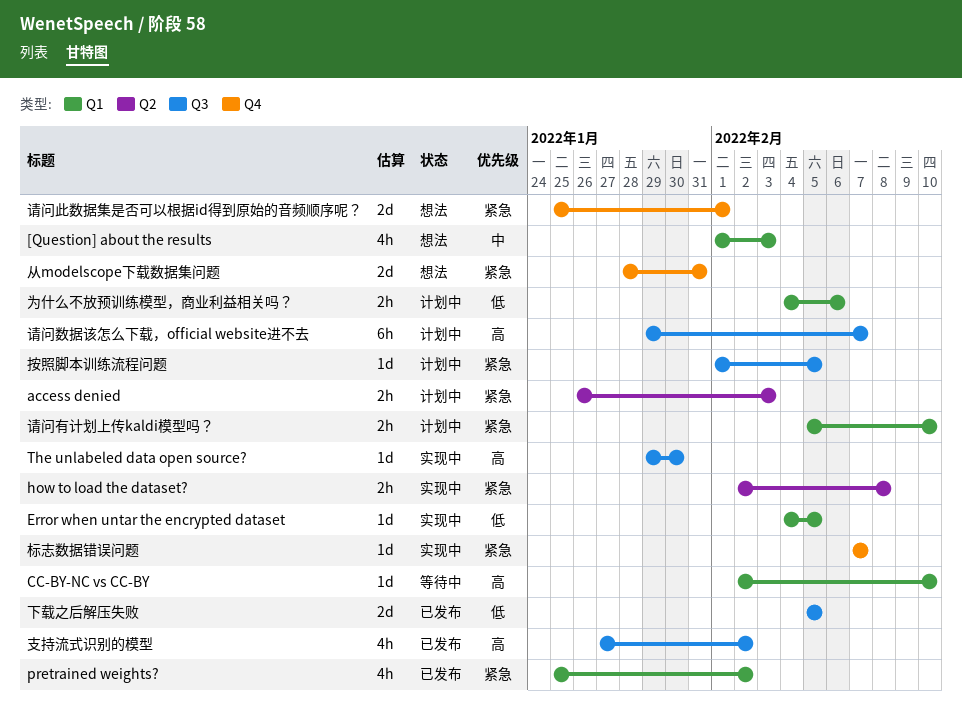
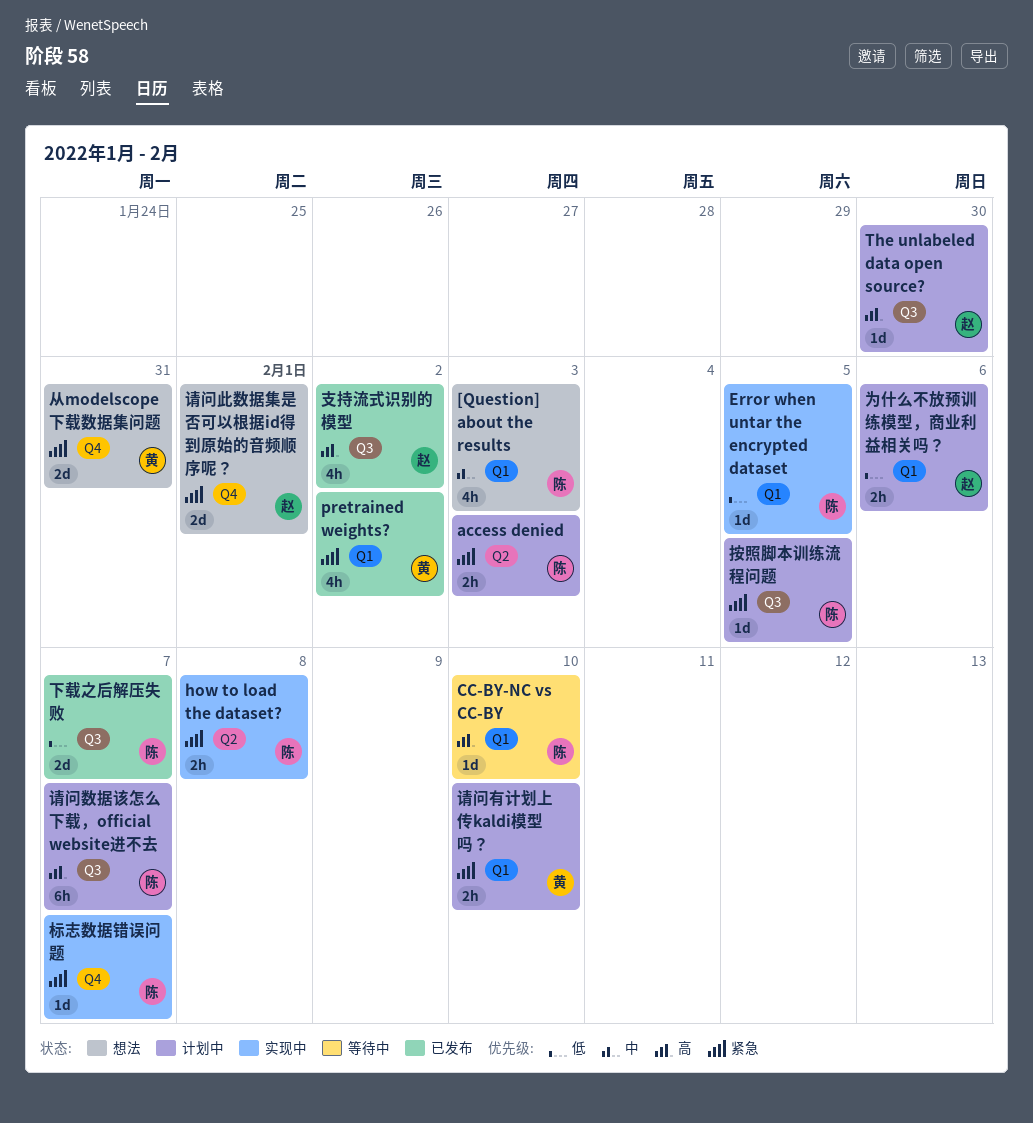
The unlabeled data open source?, status: 实现中 -> 计划中
下载之后解压失败, due: Feb 5 -> Feb 7

